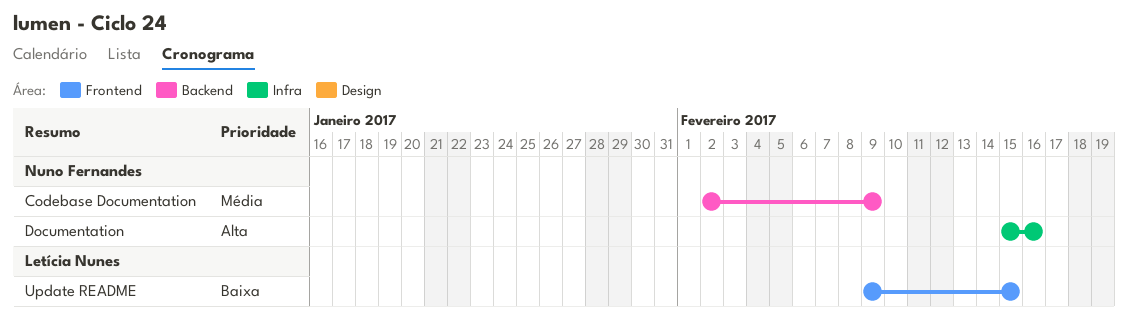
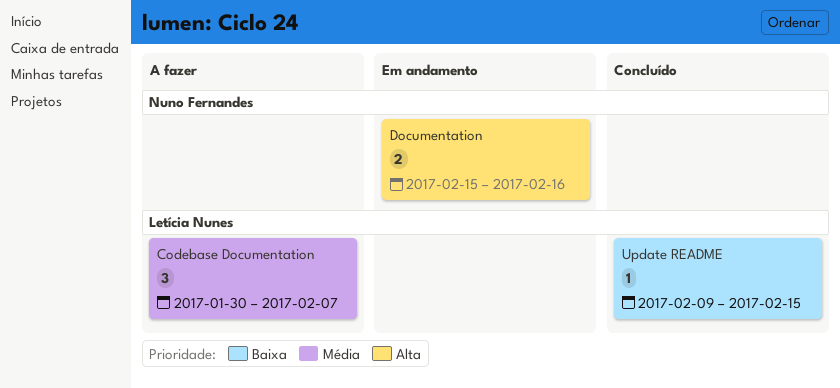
Codebase Documentation, owner: Nuno Fernandes -> Letícia Nunes
Codebase Documentation, start: Feb 2 -> Jan 30
Codebase Documentation, due: Feb 9 -> Feb 7

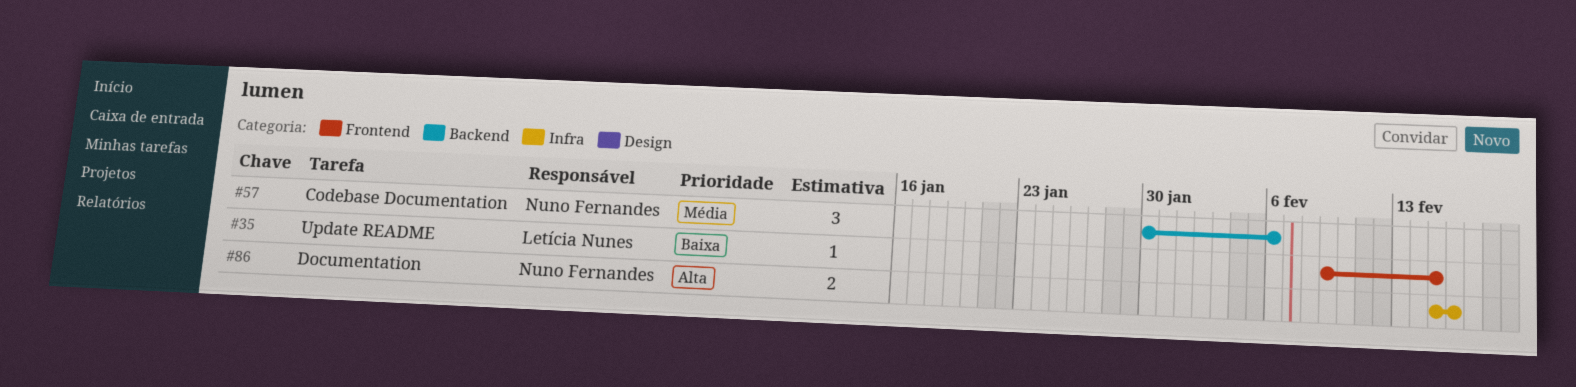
Codebase Documentation, owner: Letícia Nunes -> Nuno Fernandes
Codebase Documentation, due: Feb 7 -> Feb 6

